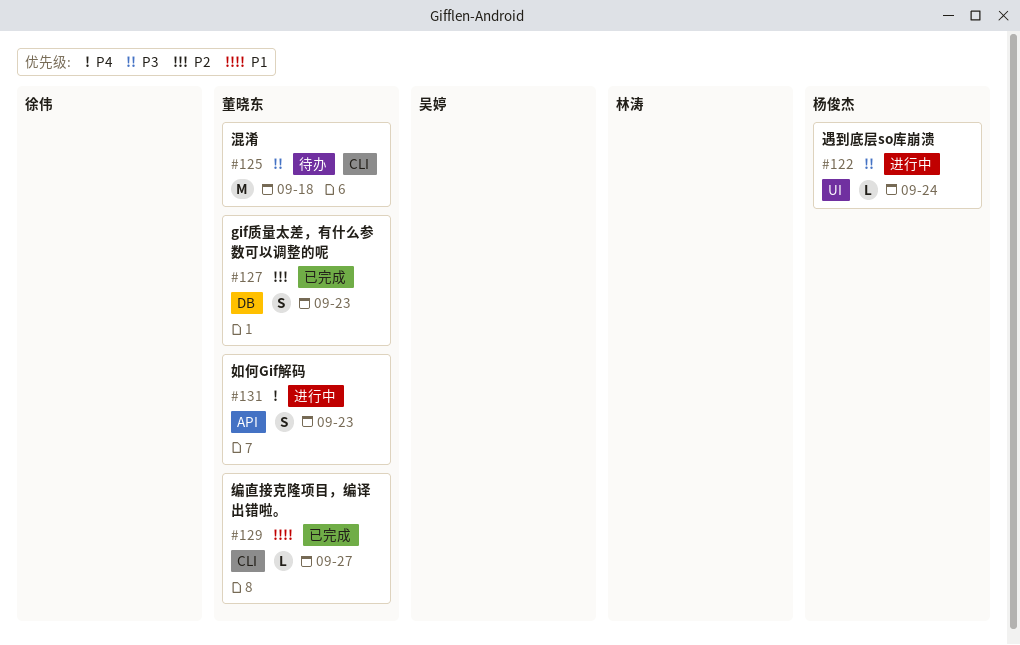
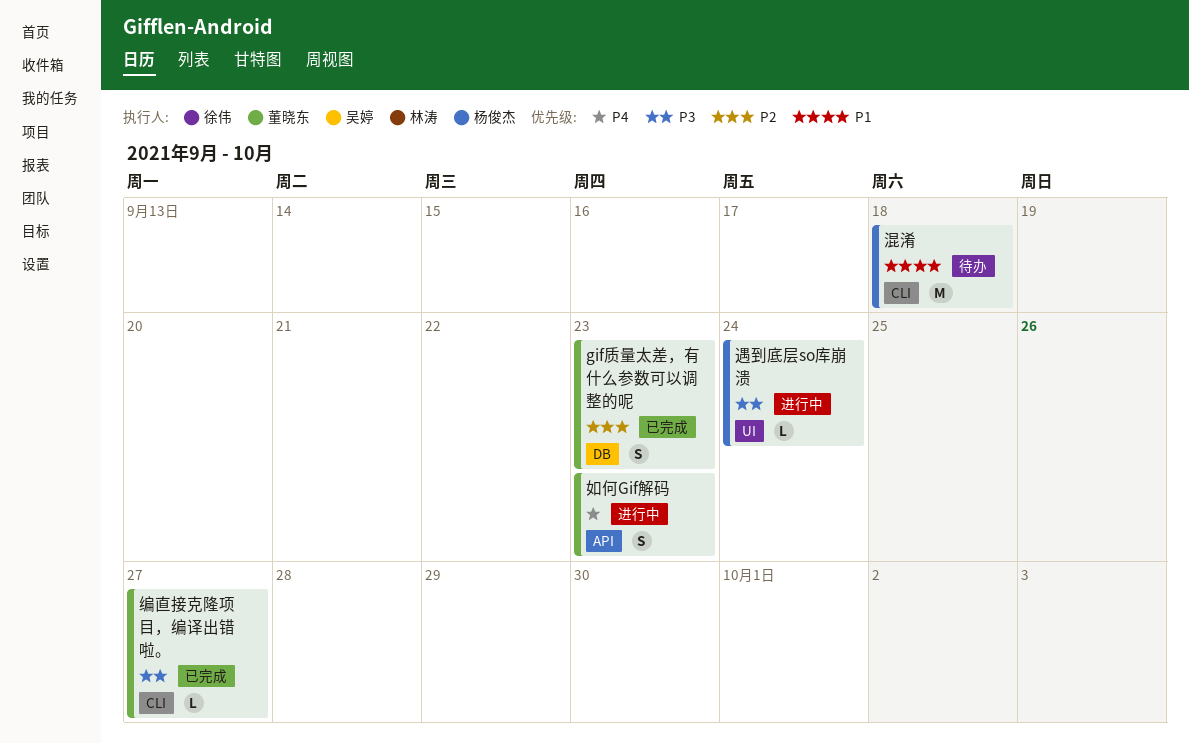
混淆, owner: 董晓东 -> 杨俊杰
混淆, priority: P3 -> P1
编直接克隆项目，编译出错啦。, priority: P1 -> P3

